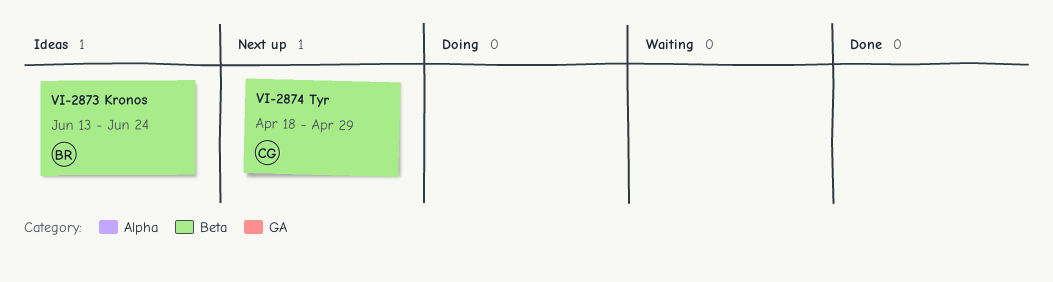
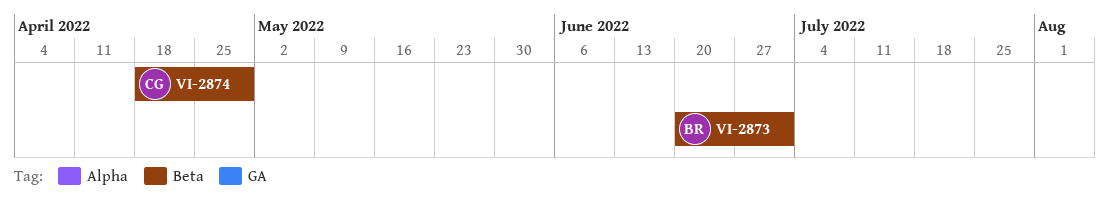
VI-2873, start: Jun 13 -> Jun 20
VI-2873, due: Jun 24 -> Jul 1

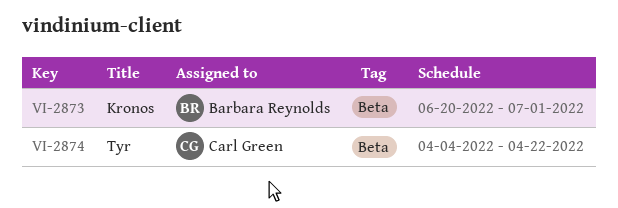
VI-2874, start: Apr 18 -> Apr 4
VI-2874, due: Apr 29 -> Apr 22

